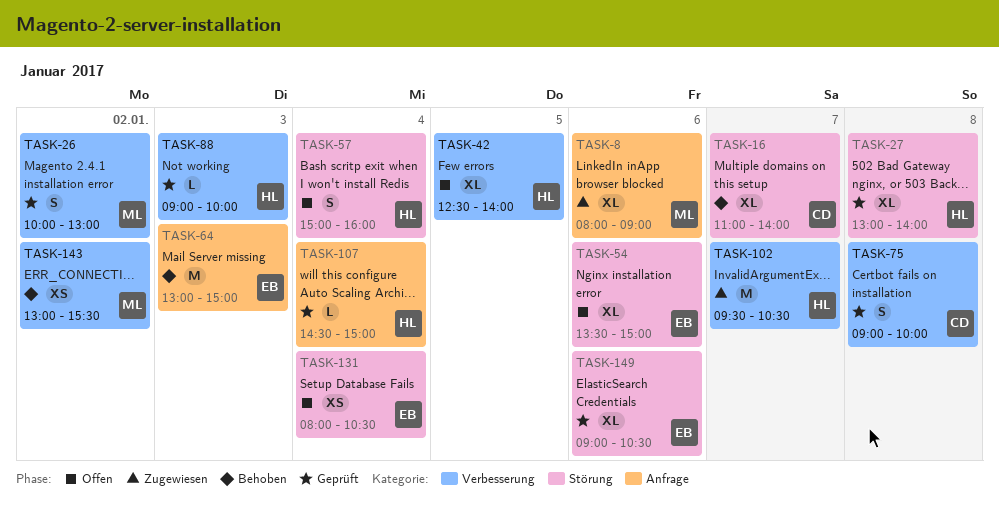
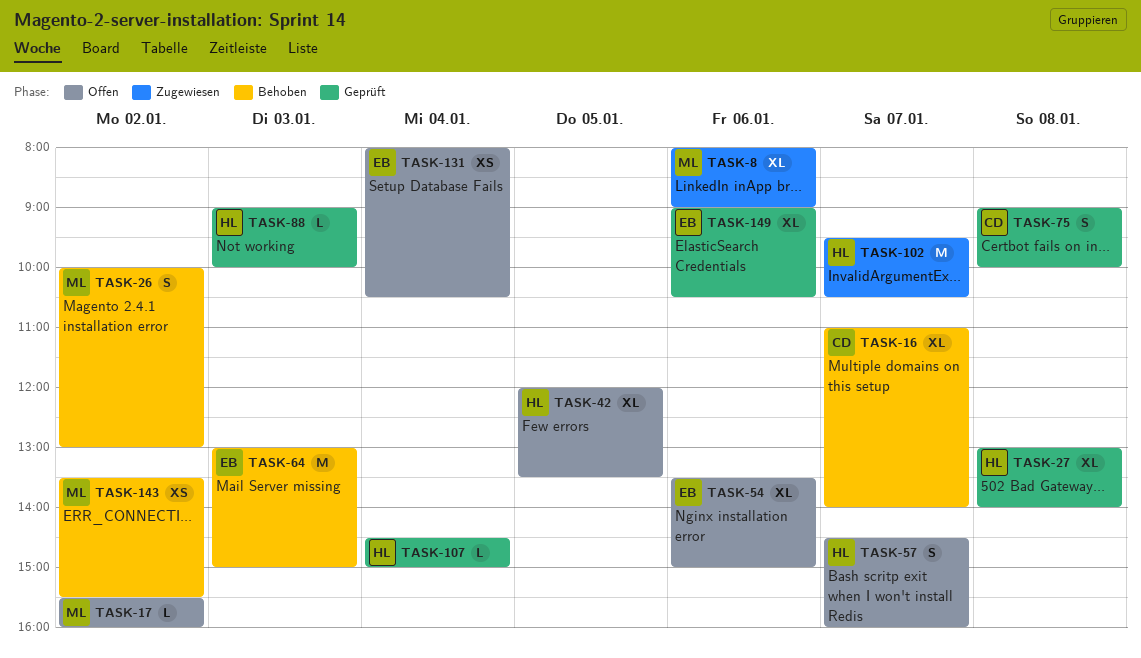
TASK-17: none -> present
TASK-26, status: Geprüft -> Behoben
TASK-42, begins: 12:30 -> 12:00
TASK-42, ends: 14:00 -> 13:30
TASK-57, day: Jan 4 -> Jan 7
TASK-57, begins: 15:00 -> 14:30
TASK-143, begins: 13:00 -> 13:30

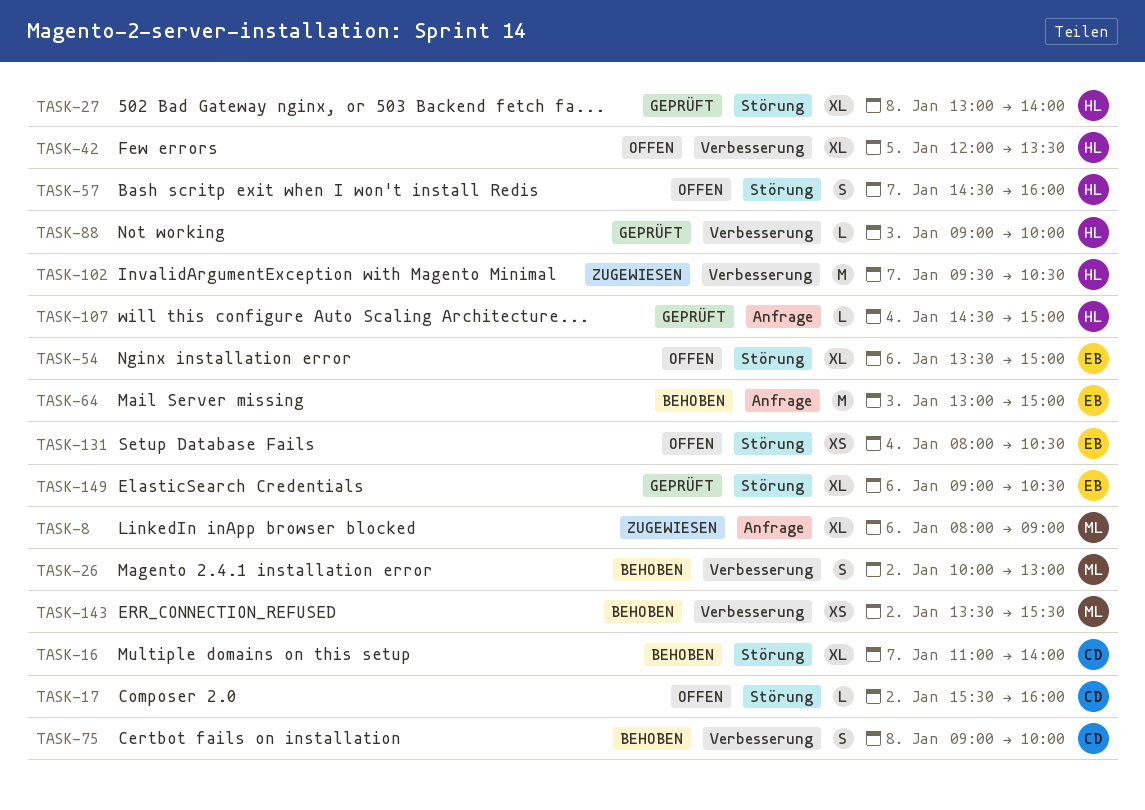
TASK-17, owner: ML -> CD
TASK-75, status: Geprüft -> Behoben

